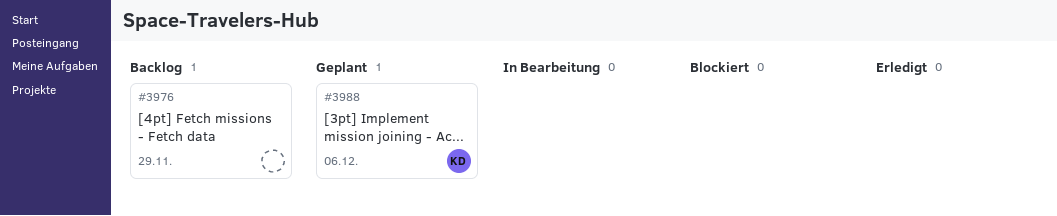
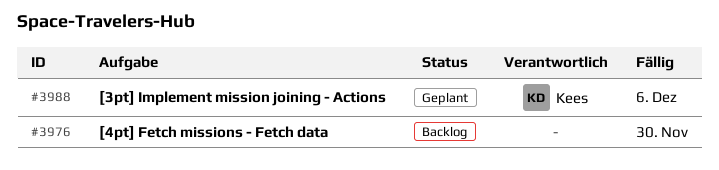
#3976, due: Nov 29 -> Nov 30

